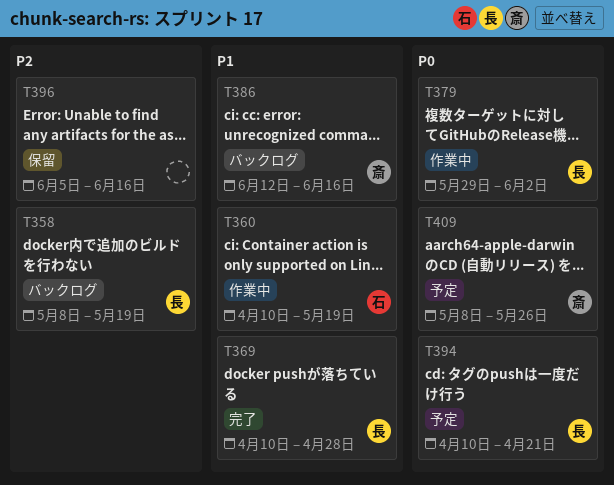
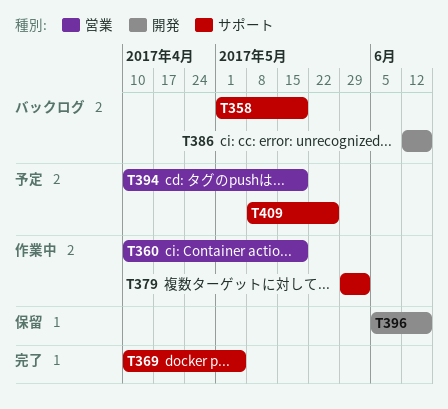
T358, start: May 8 -> May 1
T369, due: Apr 28 -> May 5
T394, due: Apr 21 -> May 19

